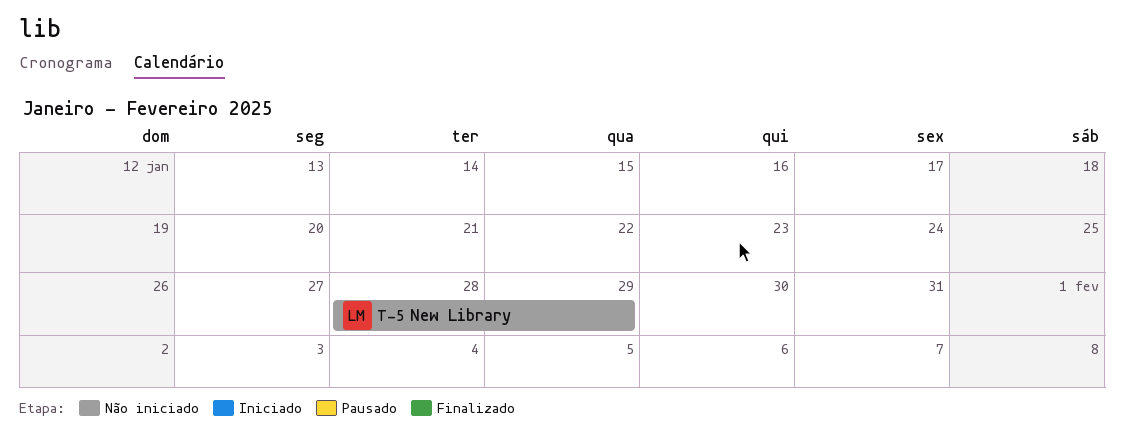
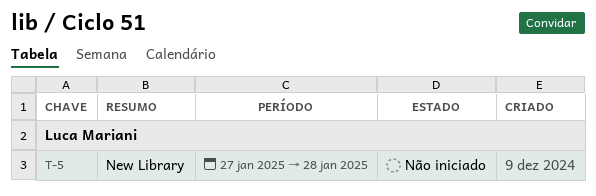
T-5, start: Jan 28 -> Jan 27
T-5, due: Jan 29 -> Jan 28

